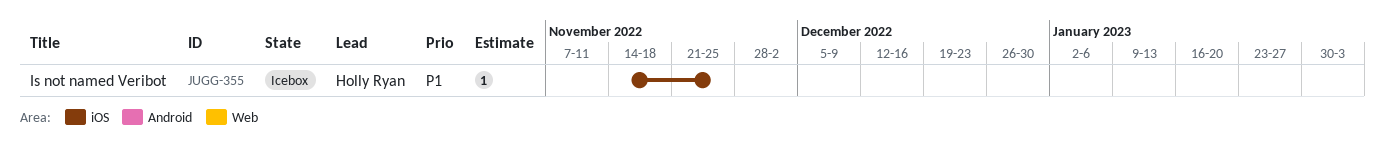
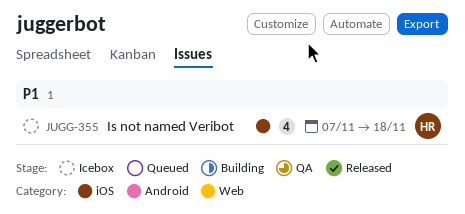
JUGG-355, estimate: 1 -> 4
JUGG-355, start: Nov 14 -> Nov 7
JUGG-355, due: Nov 25 -> Nov 18

